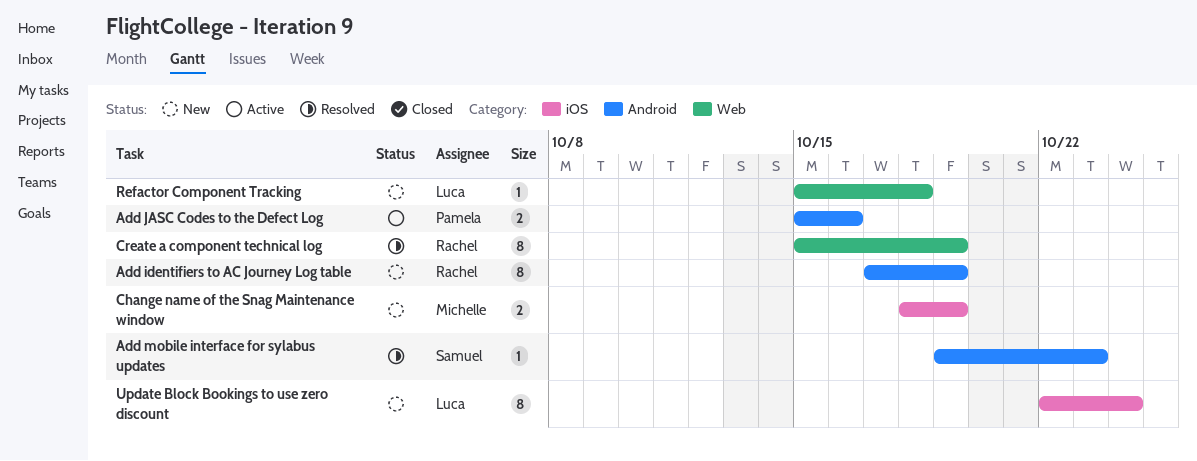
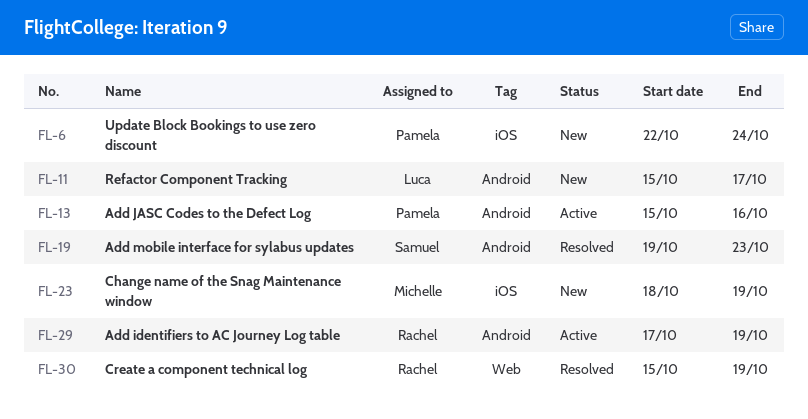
Add identifiers to AC Journey Log table, status: New -> Active
Refactor Component Tracking, label: Web -> Android
Refactor Component Tracking, due: Oct 18 -> Oct 17
Update Block Bookings to use zero discount, owner: Luca -> Pamela

